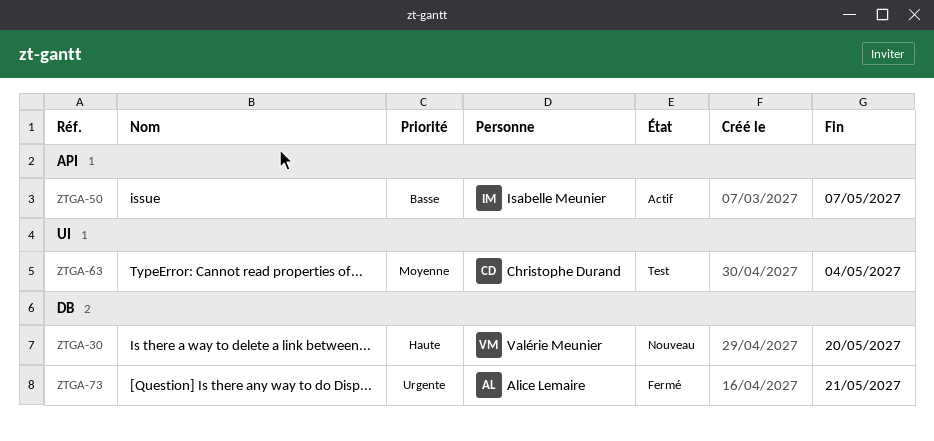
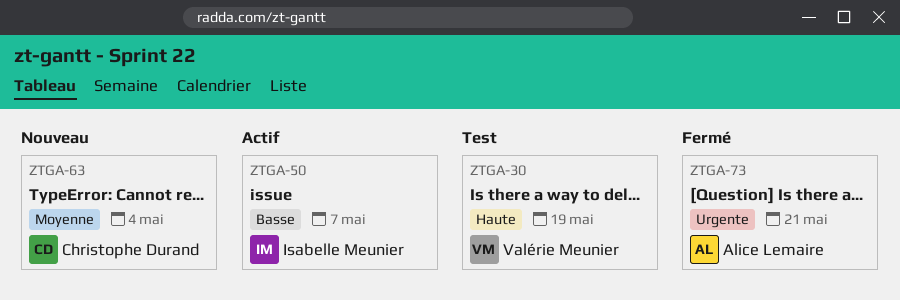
ZTGA-30, status: Nouveau -> Test
ZTGA-30, due: May 20 -> May 19
ZTGA-63, status: Test -> Nouveau

